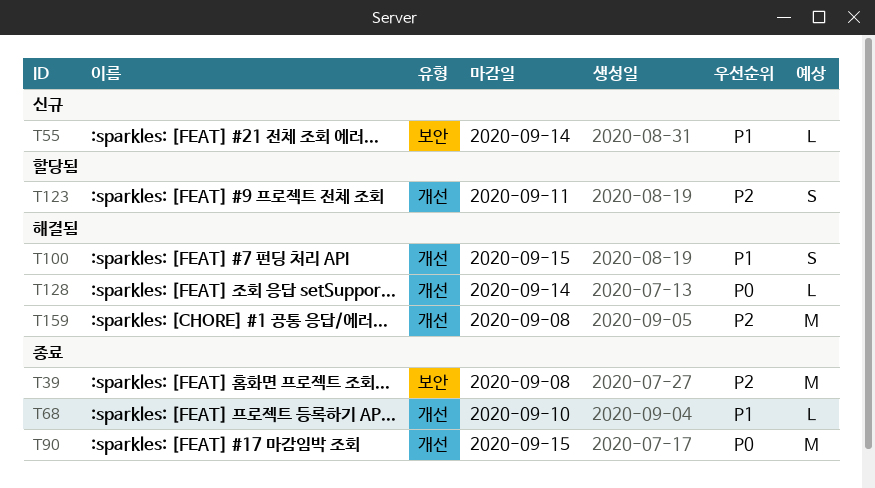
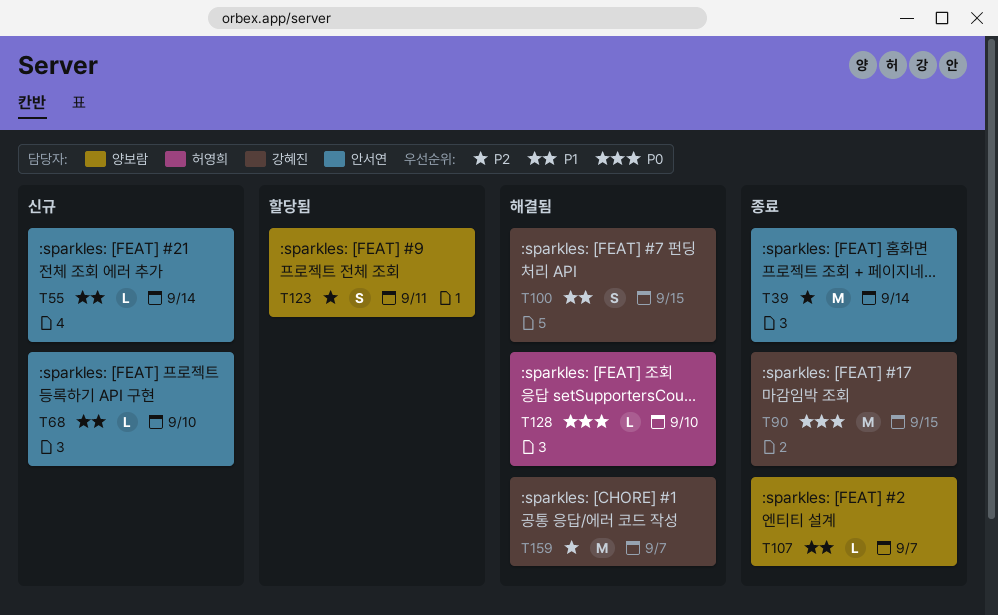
T39, due: Sep 8 -> Sep 14
T68, status: 종료 -> 신규
T107: none -> present
T128, due: Sep 14 -> Sep 10
T159, due: Sep 8 -> Sep 7

